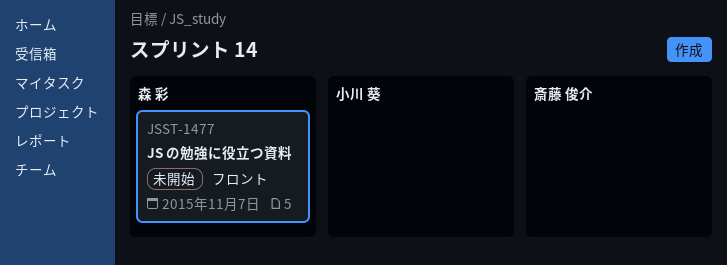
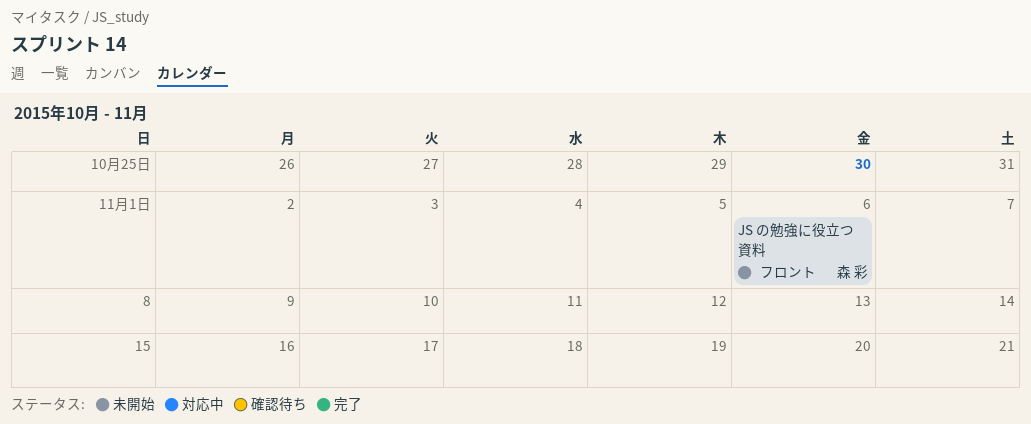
JS の勉強に役立つ資料, due: Nov 7 -> Nov 6

